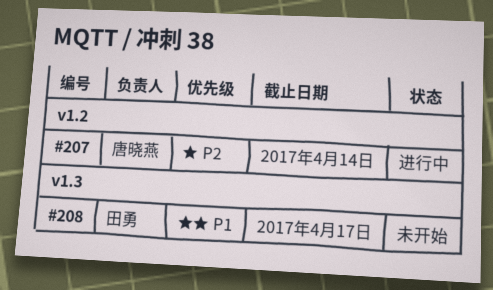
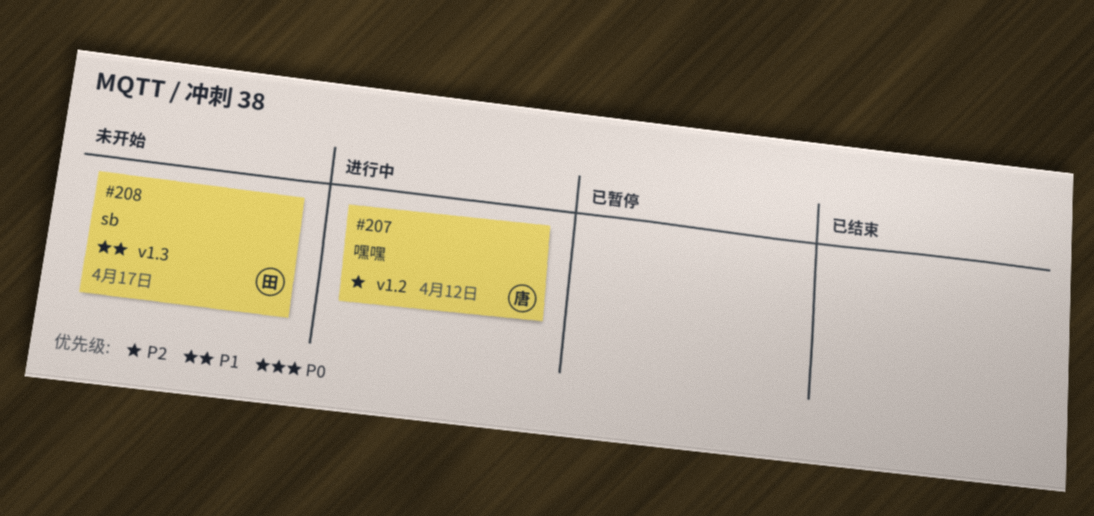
#207, due: Apr 14 -> Apr 12

